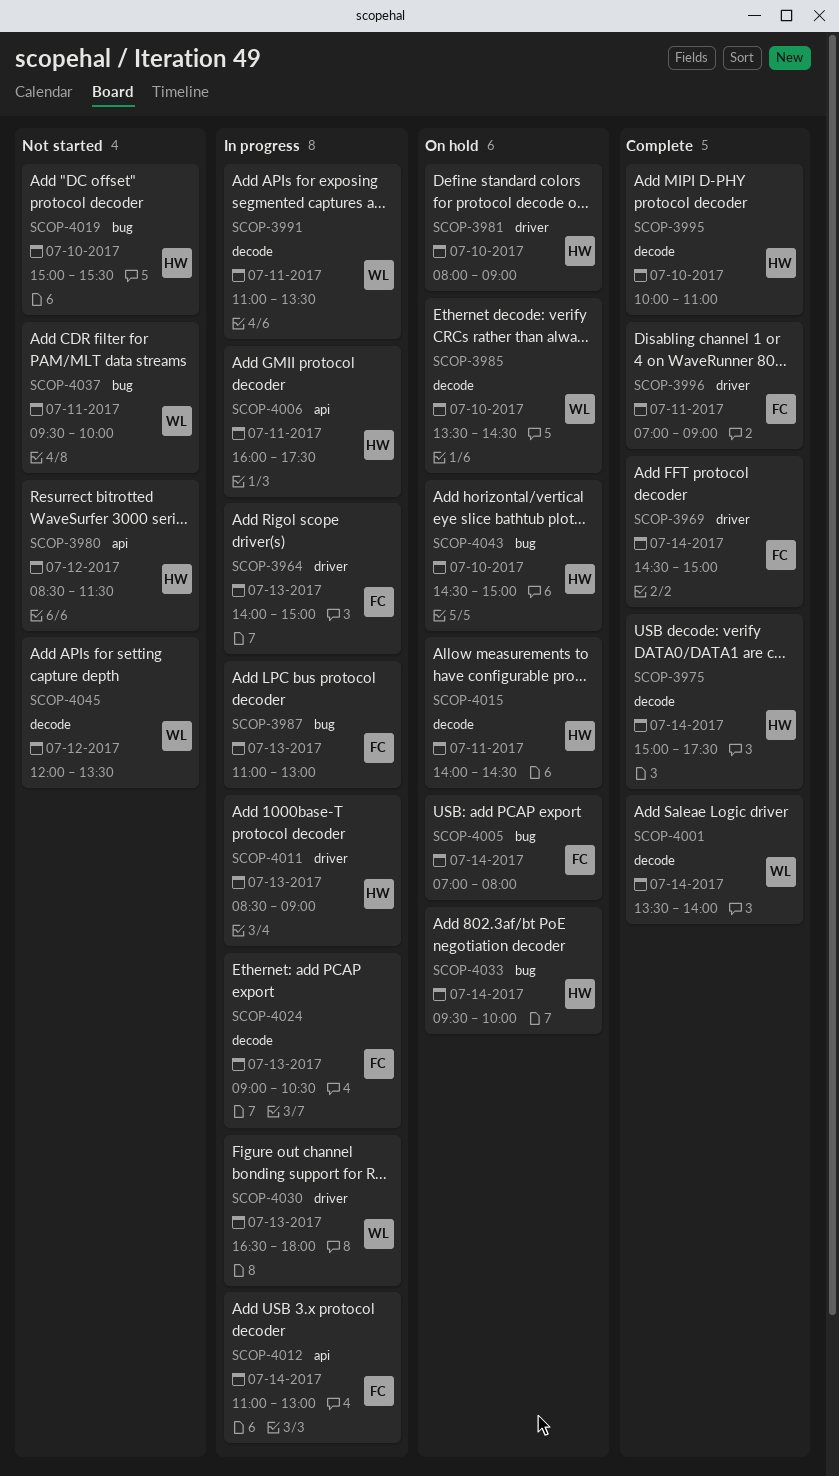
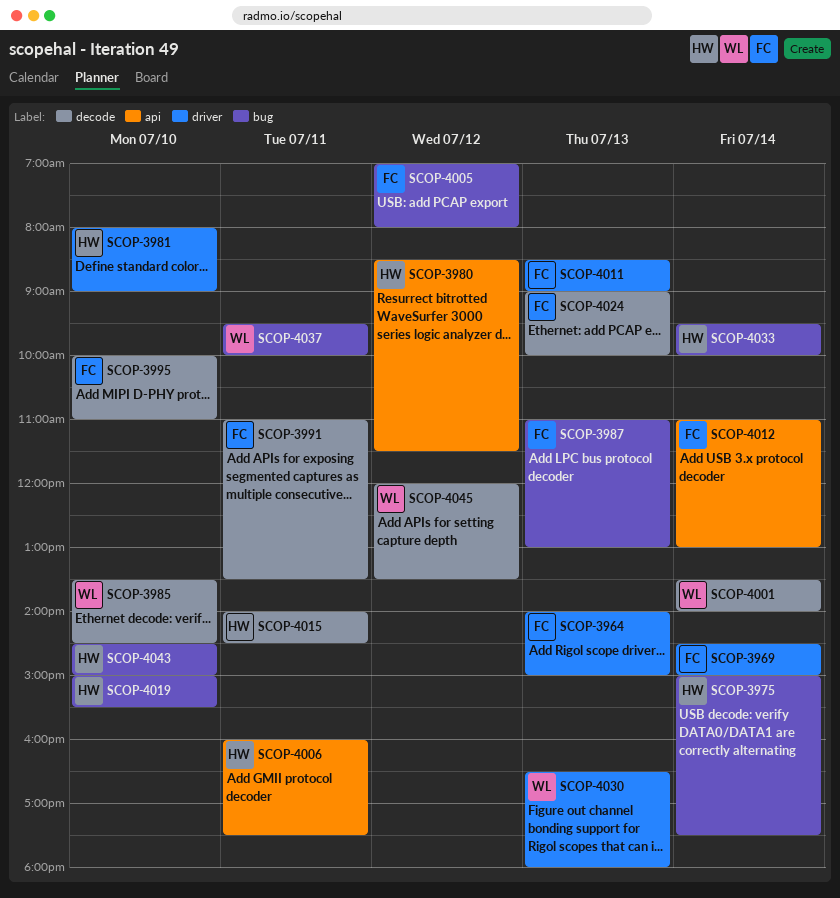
SCOP-3975, label: decode -> bug
SCOP-3991, owner: WL -> FC
SCOP-3995, owner: HW -> FC
SCOP-3996: present -> none
SCOP-4005, day: Jul 14 -> Jul 12
SCOP-4011, owner: HW -> FC
SCOP-4024, ends: 10:30 -> 10:00

